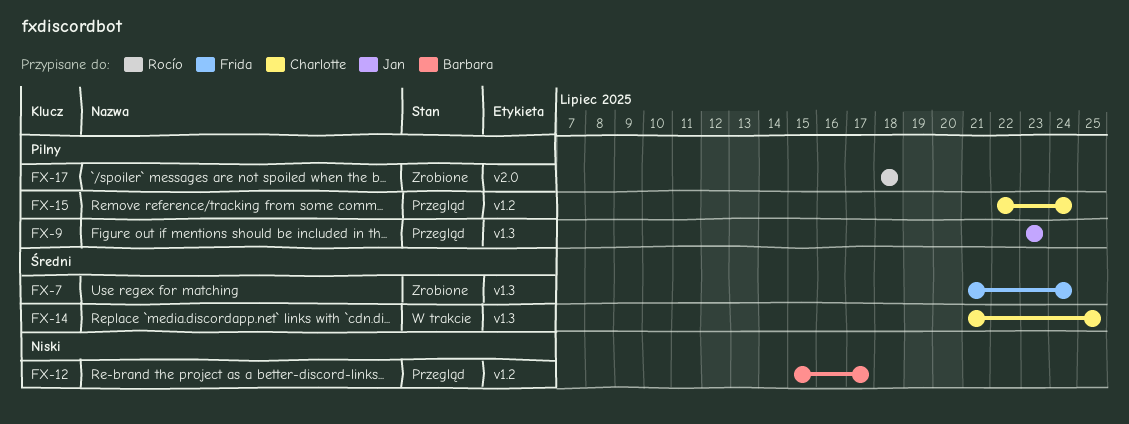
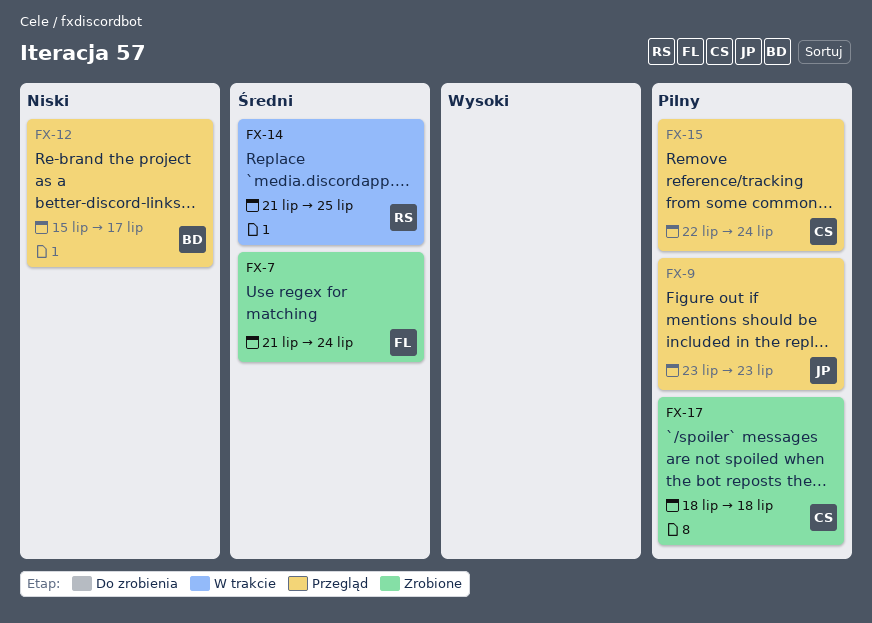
FX-14, owner: Charlotte -> Rocío
FX-17, owner: Rocío -> Charlotte

